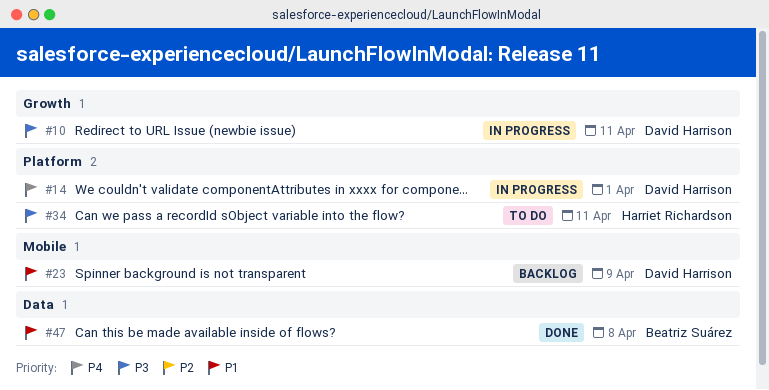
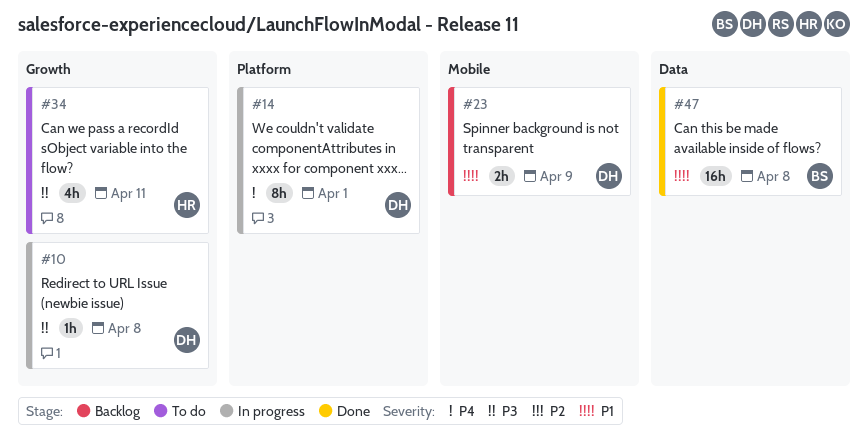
#10, due: Apr 11 -> Apr 8
#34, label: Platform -> Growth

